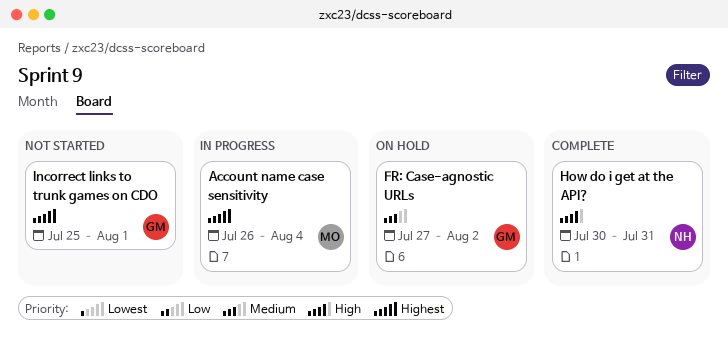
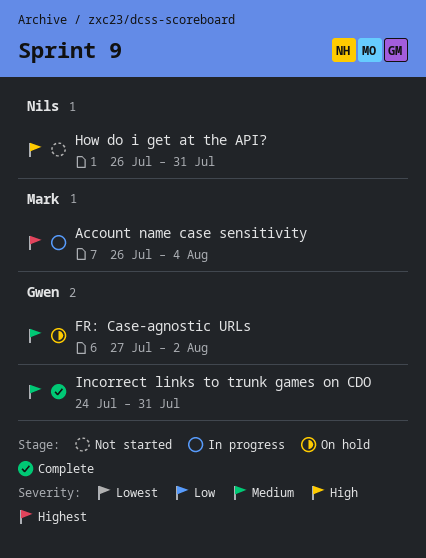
How do i get at the API?, status: Complete -> Not started
How do i get at the API?, start: Jul 30 -> Jul 26
Incorrect links to trunk games on CDO, status: Not started -> Complete
Incorrect links to trunk games on CDO, priority: Highest -> Medium
Incorrect links to trunk games on CDO, start: Jul 25 -> Jul 24
Incorrect links to trunk games on CDO, due: Aug 1 -> Jul 31

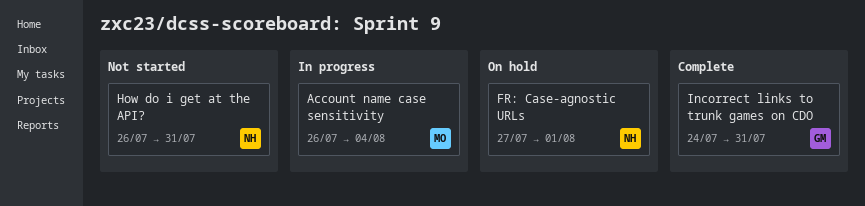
FR: Case-agnostic URLs, owner: Gwen -> Nils
FR: Case-agnostic URLs, due: Aug 2 -> Aug 1

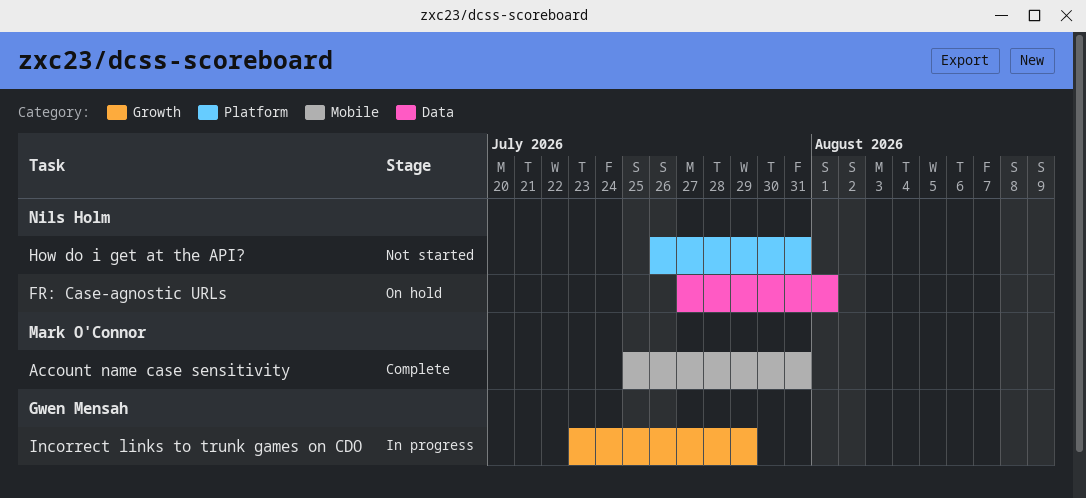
Account name case sensitivity, status: In progress -> Complete
Account name case sensitivity, start: Jul 26 -> Jul 25
Account name case sensitivity, due: Aug 4 -> Jul 31
Incorrect links to trunk games on CDO, status: Complete -> In progress
Incorrect links to trunk games on CDO, start: Jul 24 -> Jul 23
Incorrect links to trunk games on CDO, due: Jul 31 -> Jul 29

